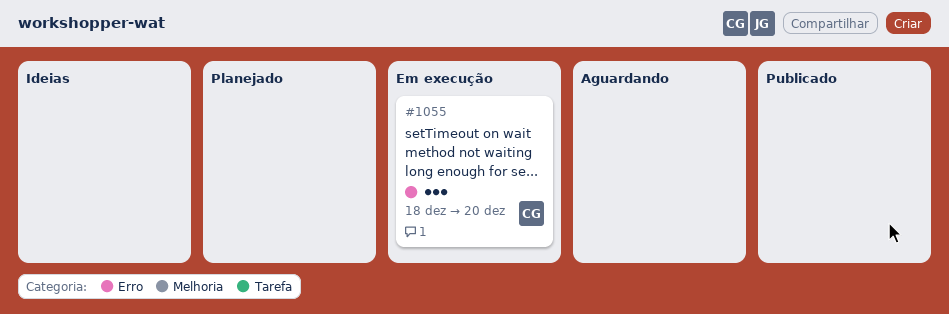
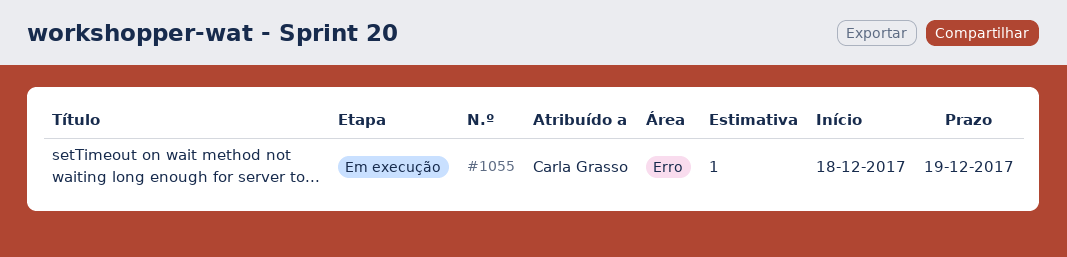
#1055, estimate: 3 -> 1
#1055, due: Dec 20 -> Dec 19

